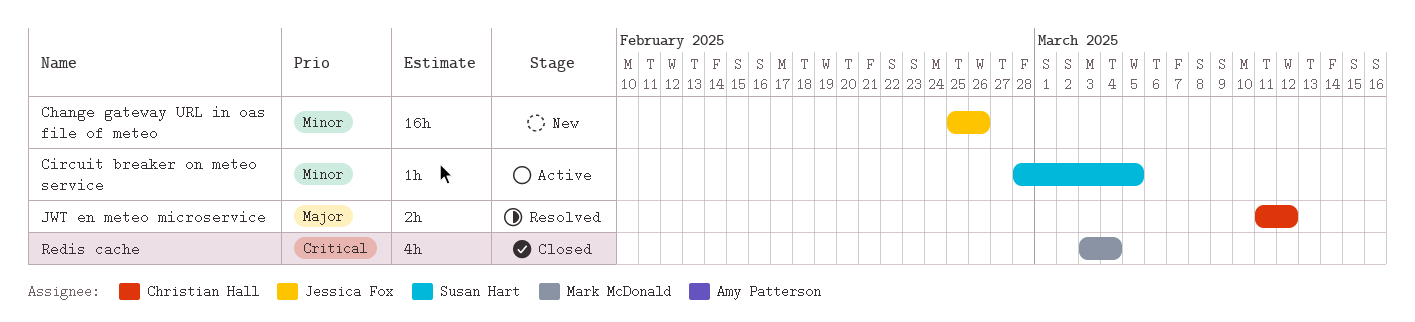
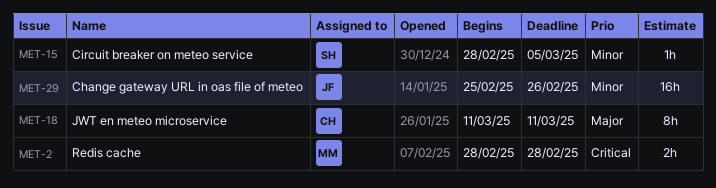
JWT en meteo microservice, estimate: 2h -> 8h
JWT en meteo microservice, due: Mar 12 -> Mar 11
Redis cache, estimate: 4h -> 2h
Redis cache, start: Mar 3 -> Feb 28
Redis cache, due: Mar 4 -> Feb 28

